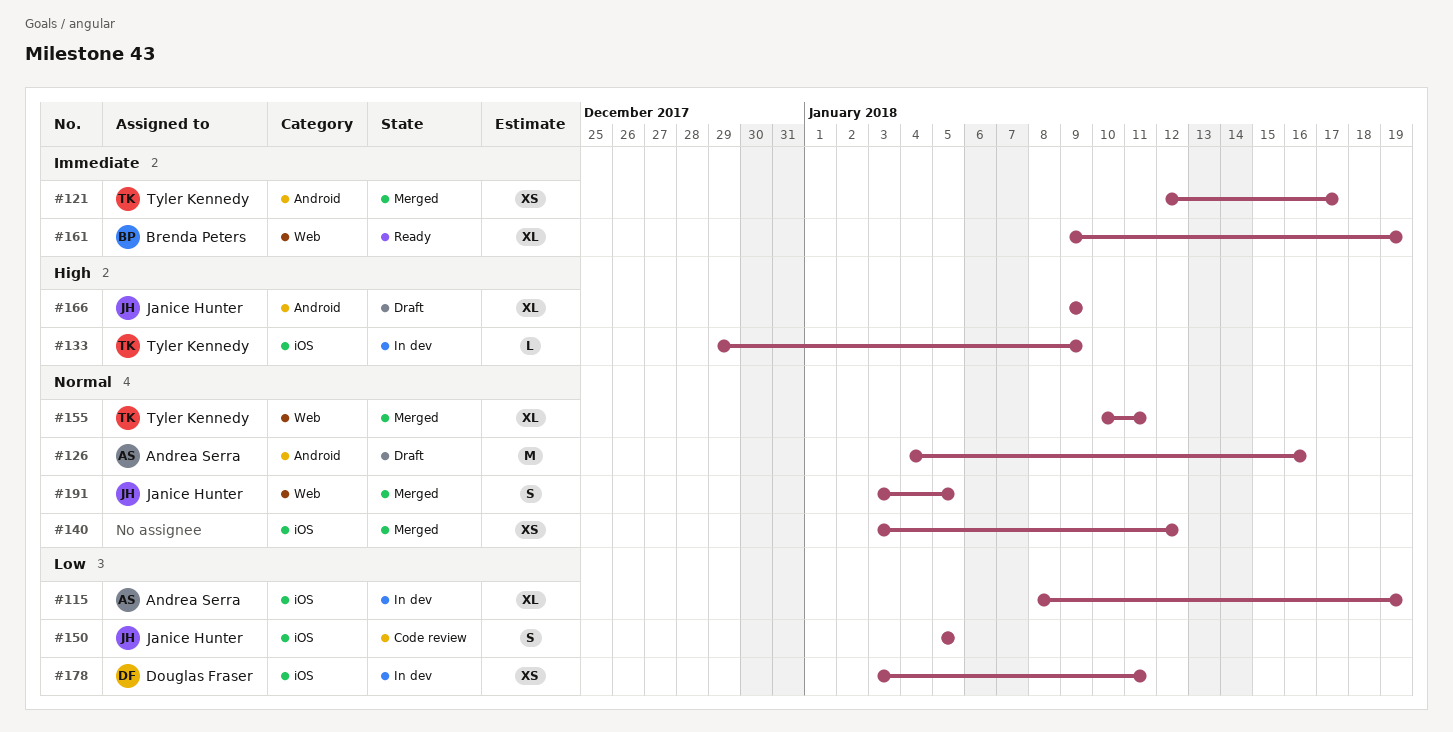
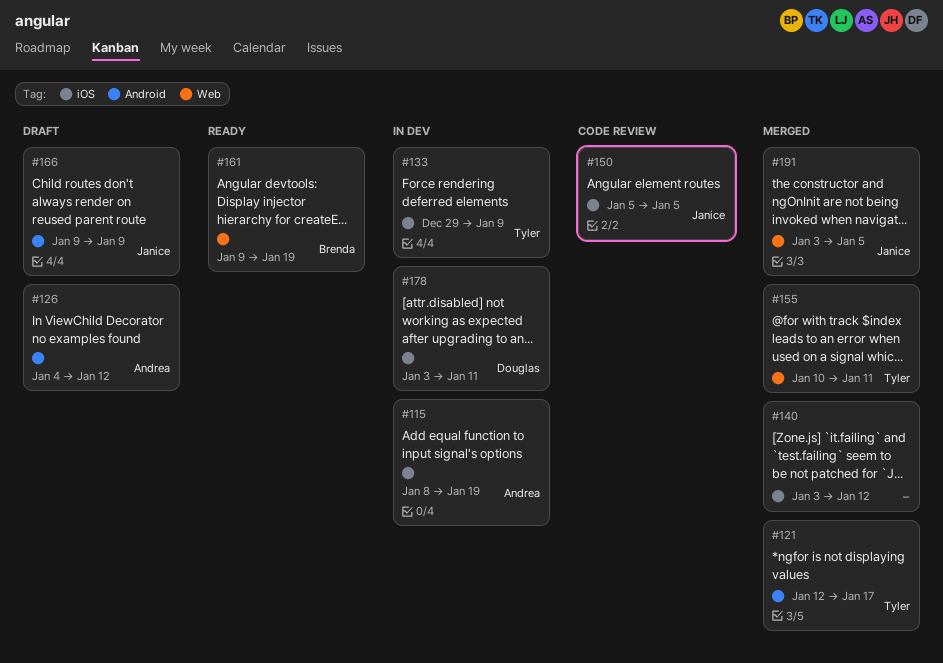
#126, due: Jan 16 -> Jan 12

